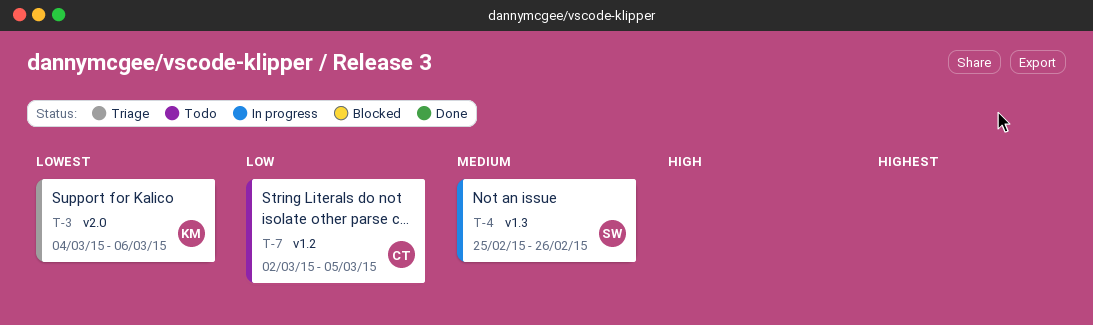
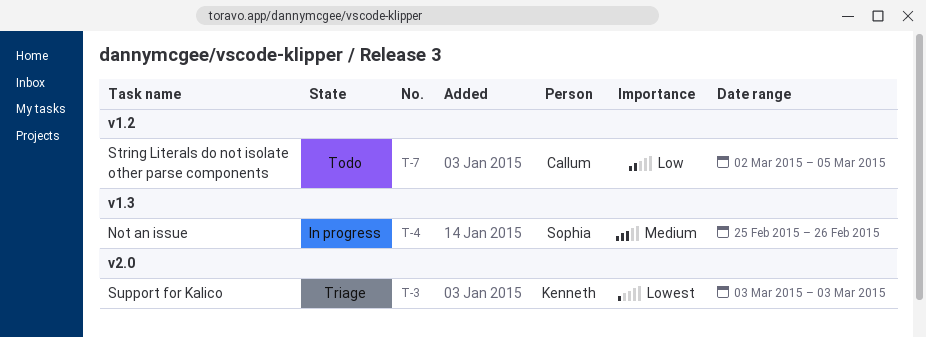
T-3, start: Mar 4 -> Mar 3
T-3, due: Mar 6 -> Mar 3

